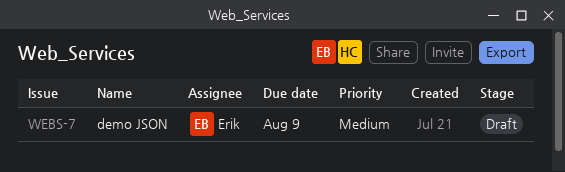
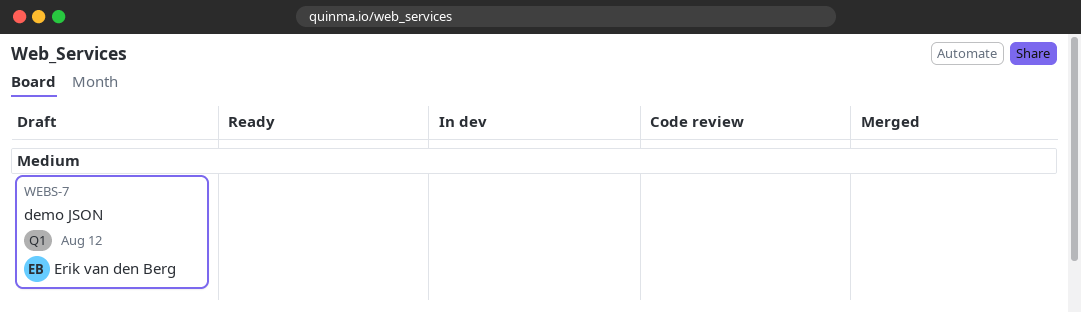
WEBS-7, due: Aug 9 -> Aug 12

